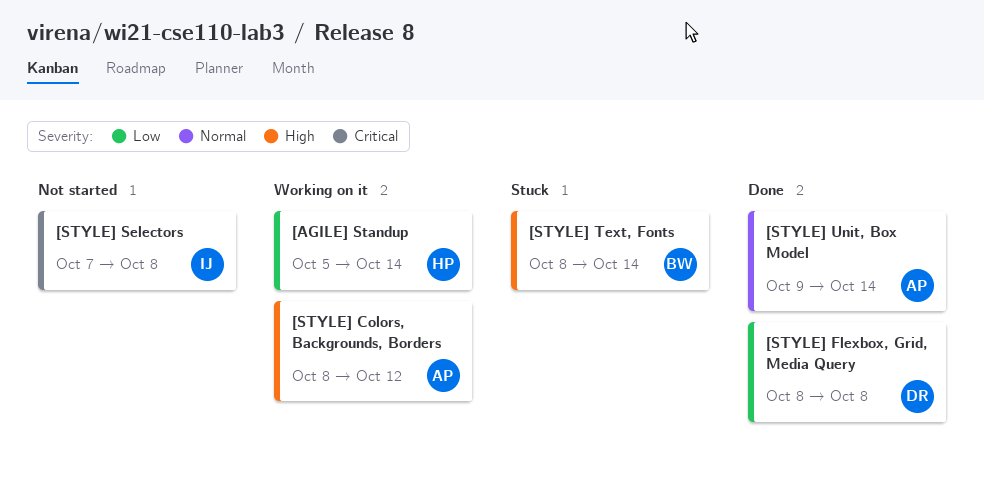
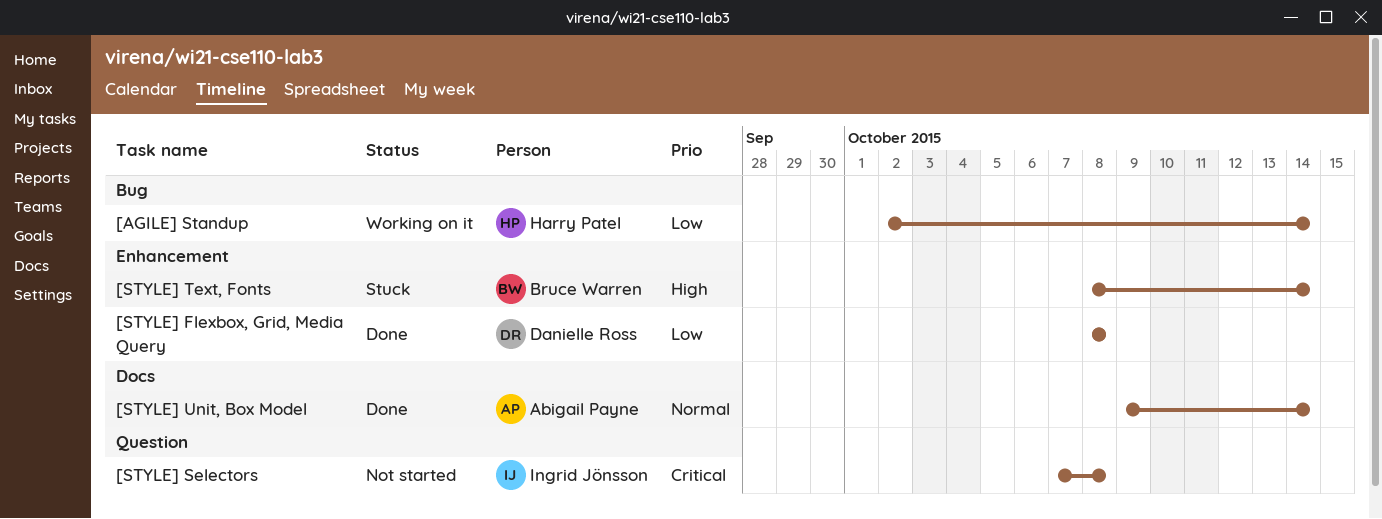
[AGILE] Standup, start: Oct 5 -> Oct 2
[STYLE] Colors, Backgrounds, Borders: present -> none

